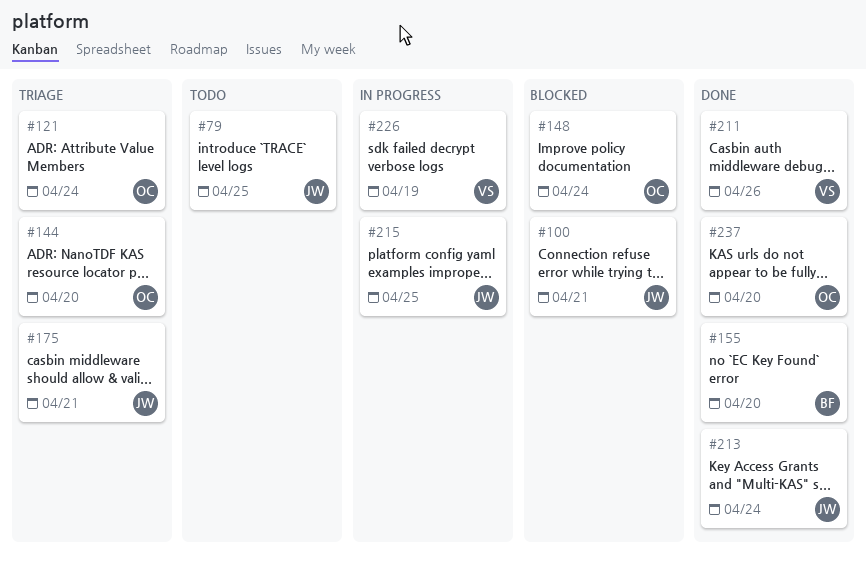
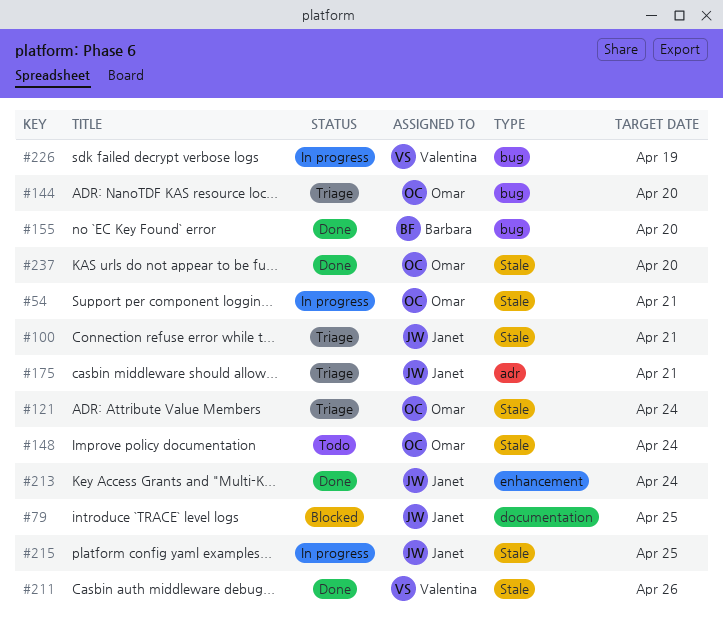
#54: none -> present
#79, status: Todo -> Blocked
#100, status: Blocked -> Triage
#148, status: Blocked -> Todo

